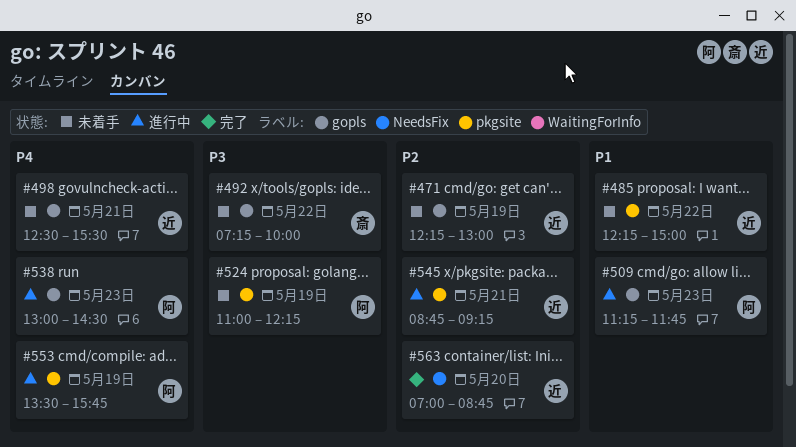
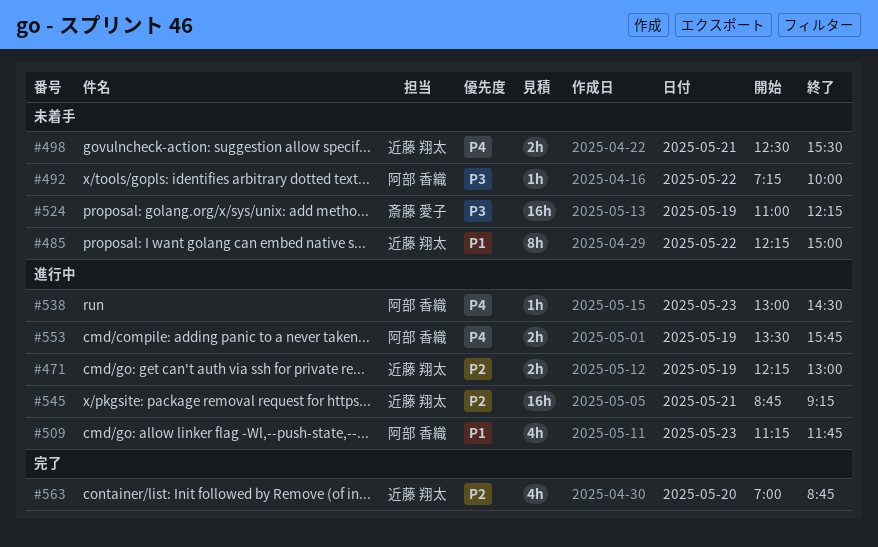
#471, status: 未着手 -> 進行中
#492, owner: 斎藤 愛子 -> 阿部 香織
#524, owner: 阿部 香織 -> 斎藤 愛子

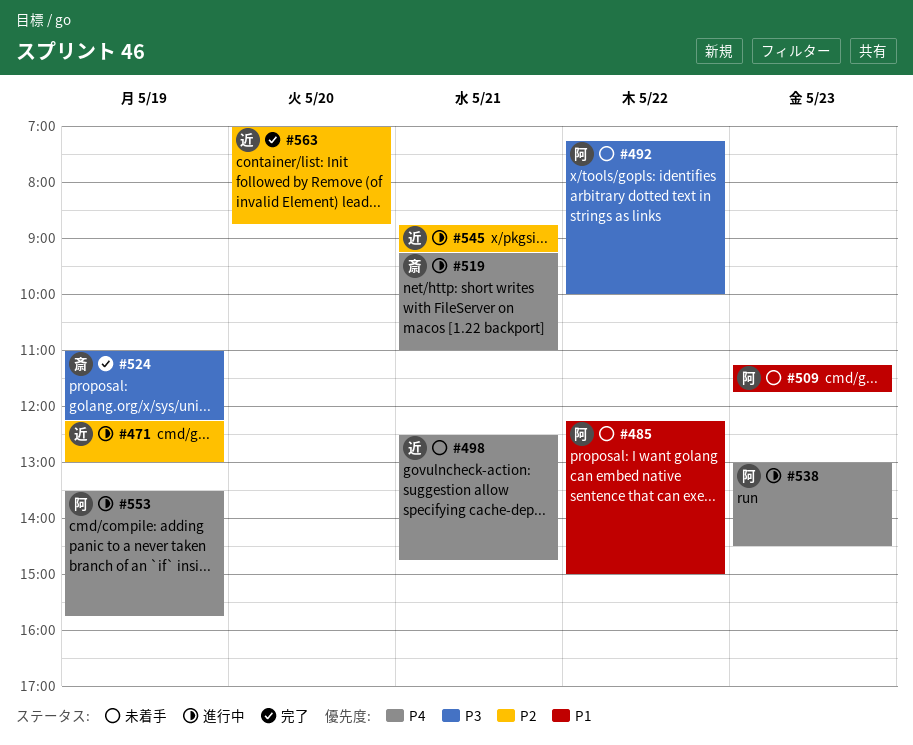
#485, owner: 近藤 翔太 -> 阿部 香織
#498, ends: 15:30 -> 14:45
#509, status: 進行中 -> 未着手
#519: none -> present
#524, status: 未着手 -> 完了

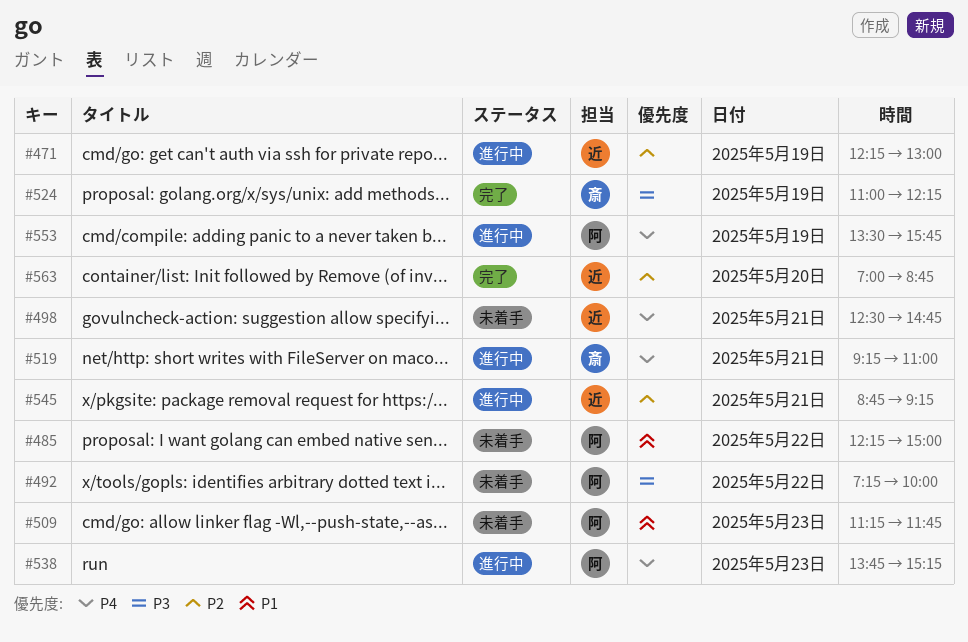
#538, begins: 13:00 -> 13:45
#538, ends: 14:30 -> 15:15

